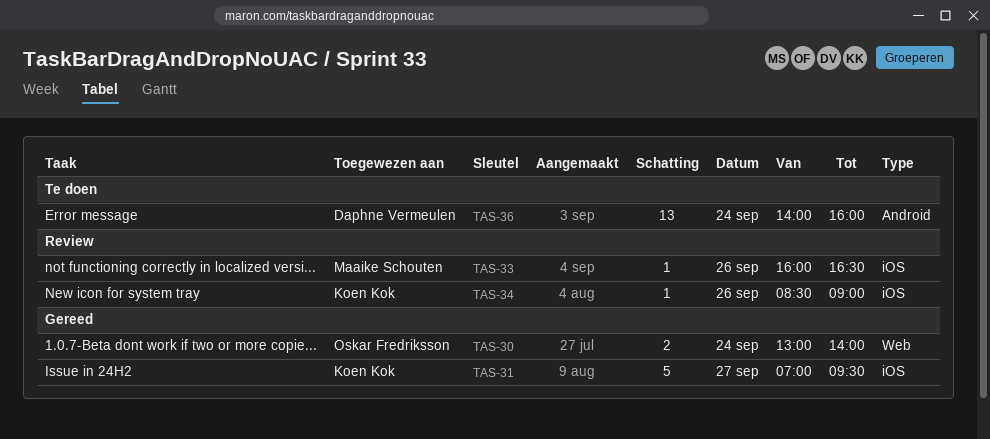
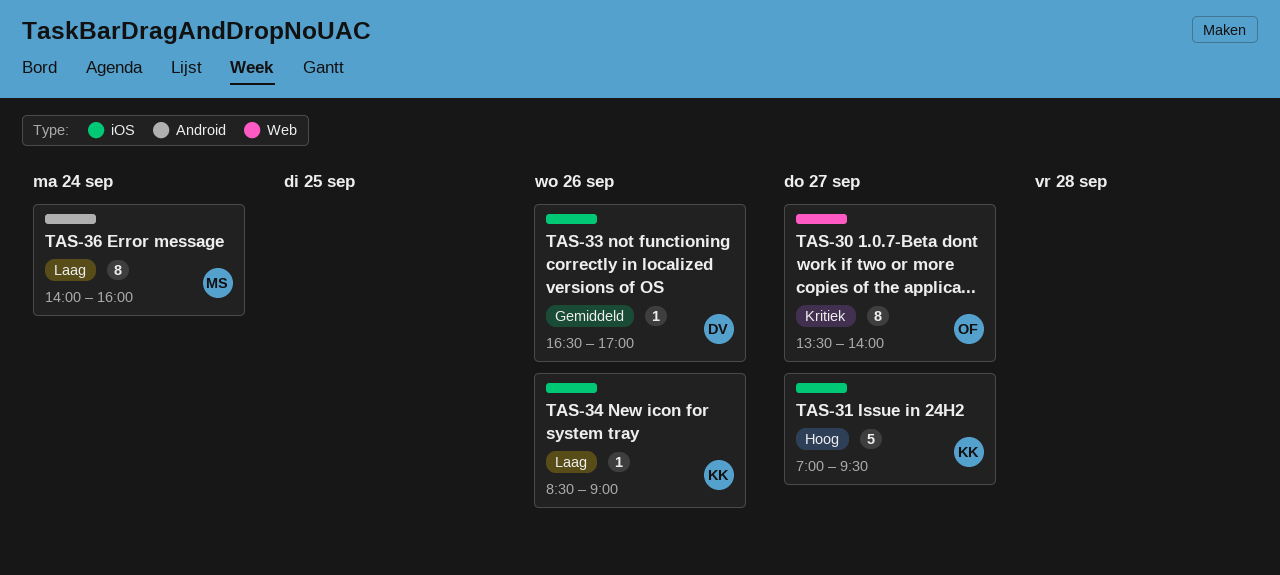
TAS-30, estimate: 2 -> 8
TAS-30, day: Sep 24 -> Sep 27
TAS-30, begins: 13:00 -> 13:30
TAS-33, owner: Maaike Schouten -> Daphne Vermeulen
TAS-33, begins: 16:00 -> 16:30
TAS-33, ends: 16:30 -> 17:00
TAS-36, owner: Daphne Vermeulen -> Maaike Schouten
TAS-36, estimate: 13 -> 8

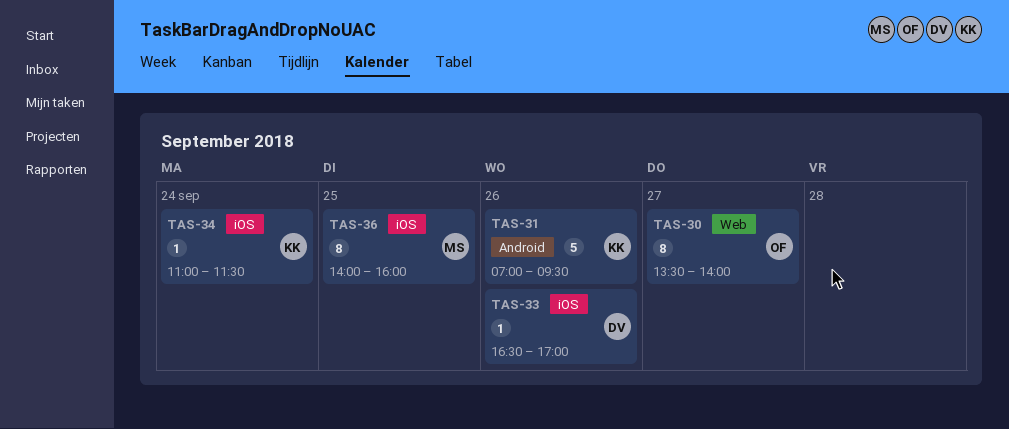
TAS-31, label: iOS -> Android
TAS-31, day: Sep 27 -> Sep 26
TAS-34, day: Sep 26 -> Sep 24
TAS-34, begins: 08:30 -> 11:00
TAS-34, ends: 09:00 -> 11:30
TAS-36, label: Android -> iOS
TAS-36, day: Sep 24 -> Sep 25

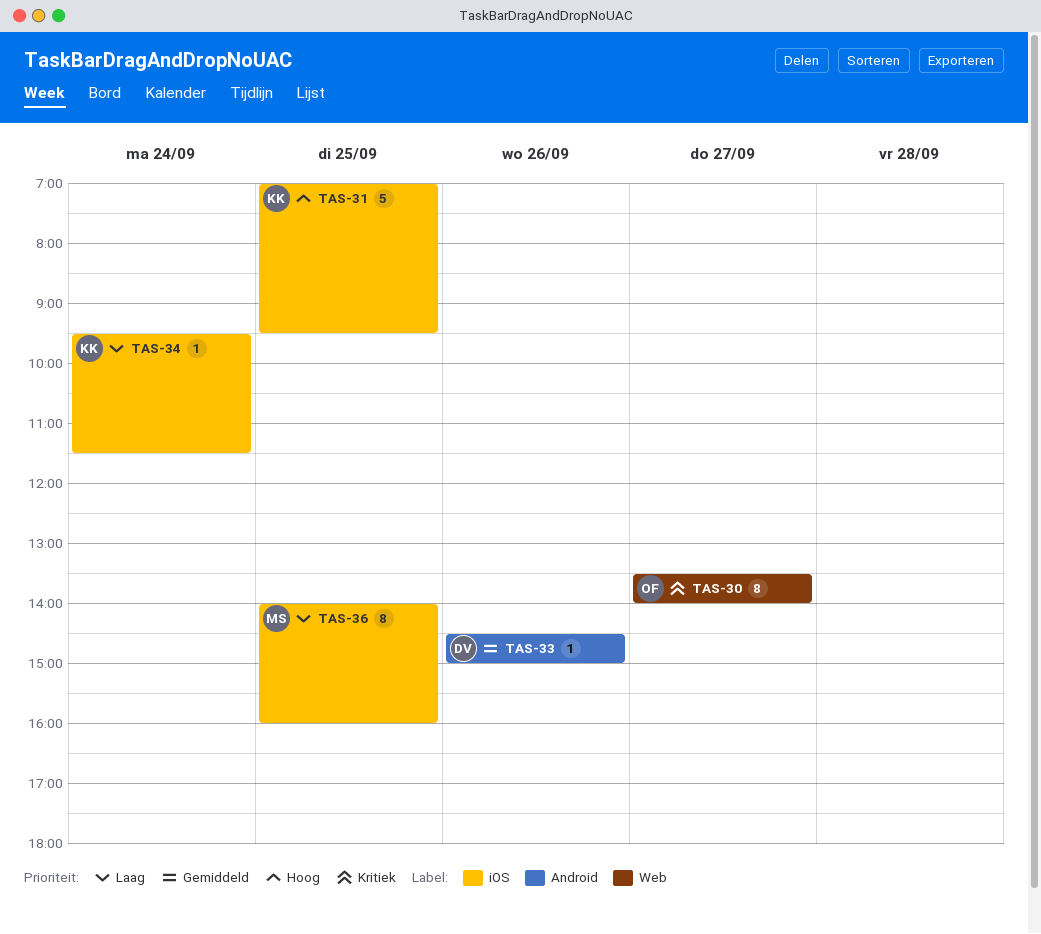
TAS-31, label: Android -> iOS
TAS-31, day: Sep 26 -> Sep 25
TAS-33, label: iOS -> Android
TAS-33, begins: 16:30 -> 14:30
TAS-33, ends: 17:00 -> 15:00
TAS-34, begins: 11:00 -> 09:30

